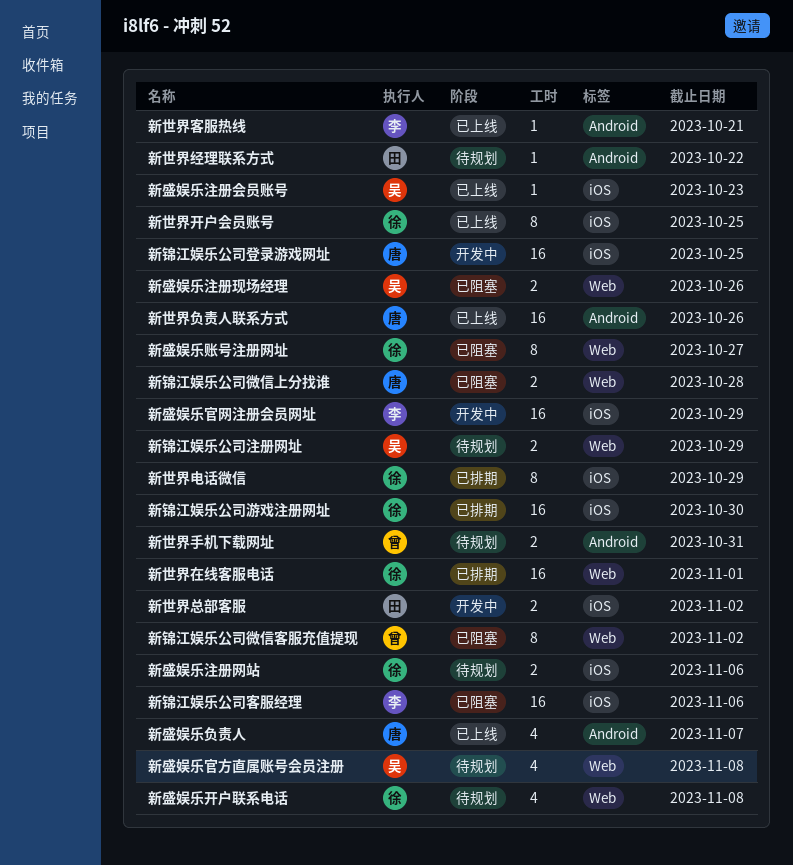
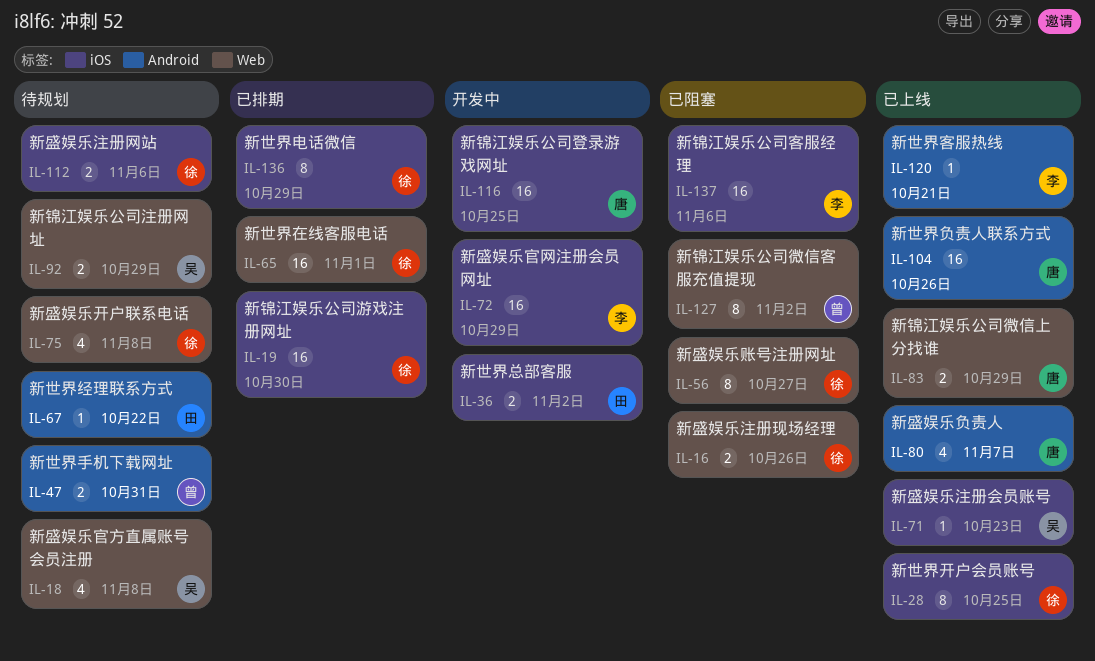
新盛娱乐注册现场经理, owner: 吴 -> 徐
新锦江娱乐公司微信上分找谁, status: 已阻塞 -> 已上线
新锦江娱乐公司微信上分找谁, due: Oct 28 -> Oct 29

